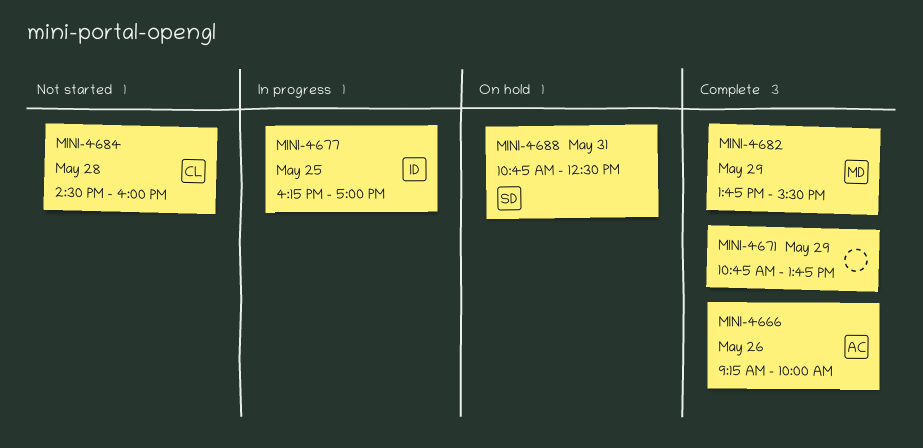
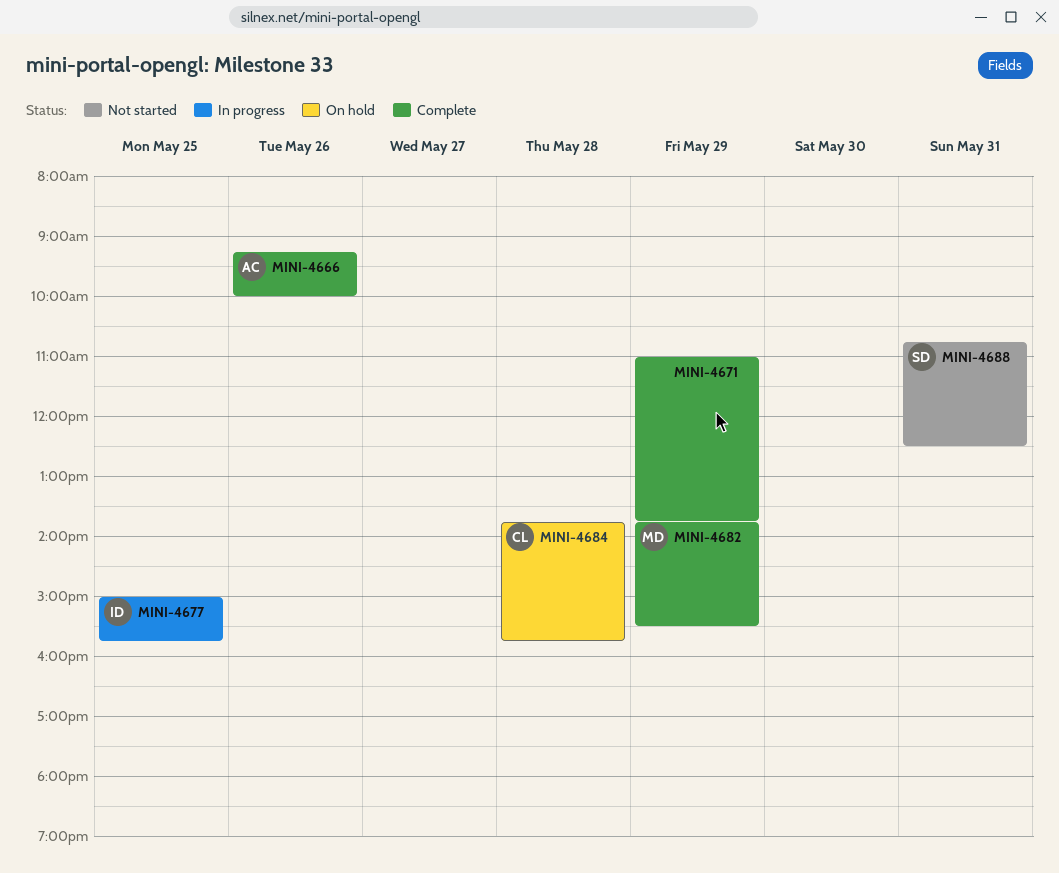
MINI-4671, begins: 10:45 -> 11:00
MINI-4677, begins: 16:15 -> 15:00
MINI-4677, ends: 17:00 -> 15:45
MINI-4684, status: Not started -> On hold
MINI-4684, begins: 14:30 -> 13:45
MINI-4684, ends: 16:00 -> 15:45
MINI-4688, status: On hold -> Not started

